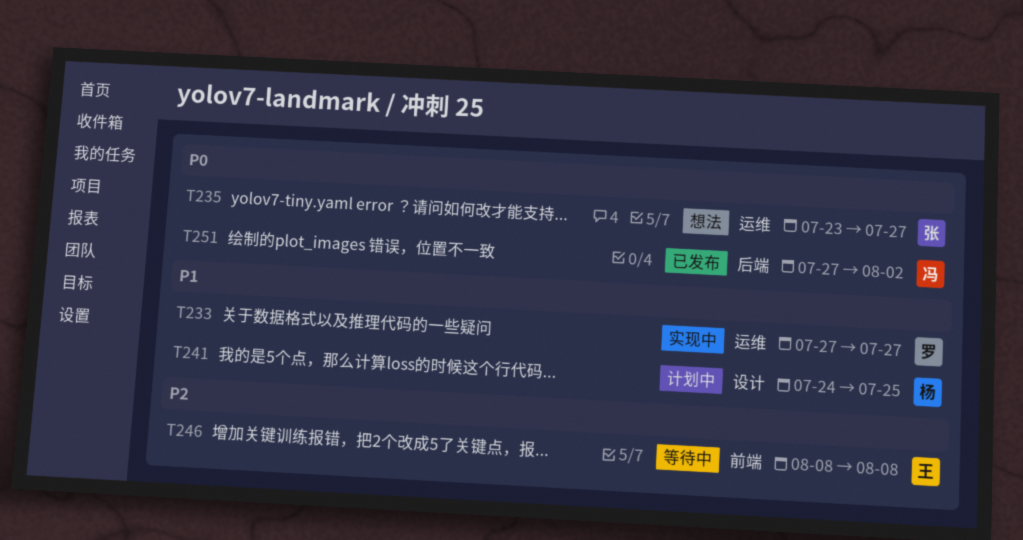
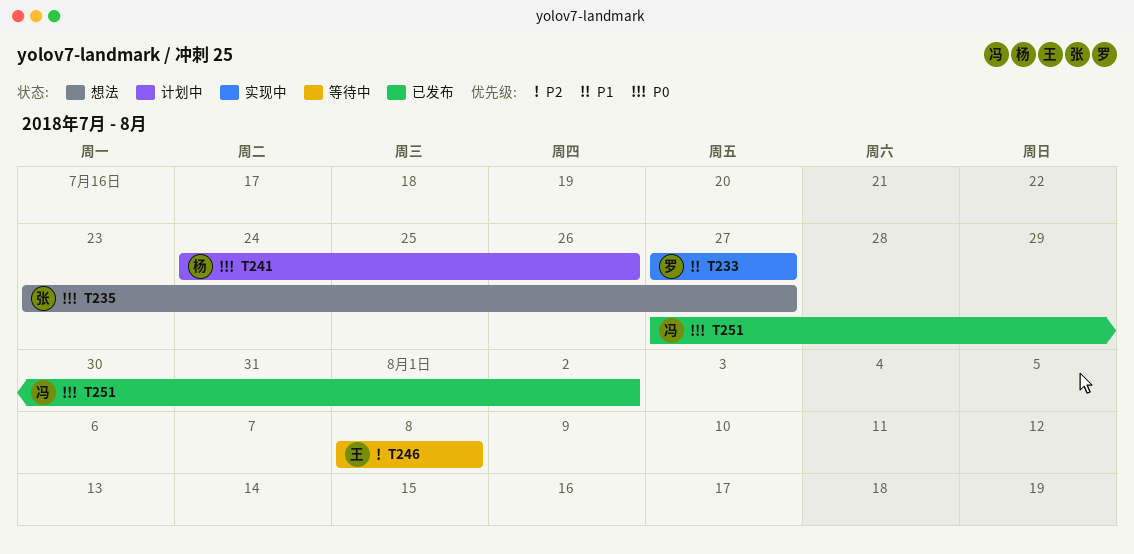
T241, priority: P1 -> P0
T241, due: Jul 25 -> Jul 26

